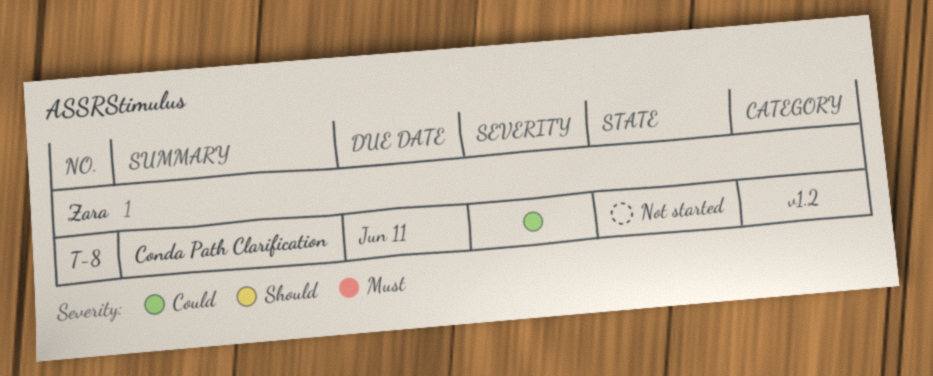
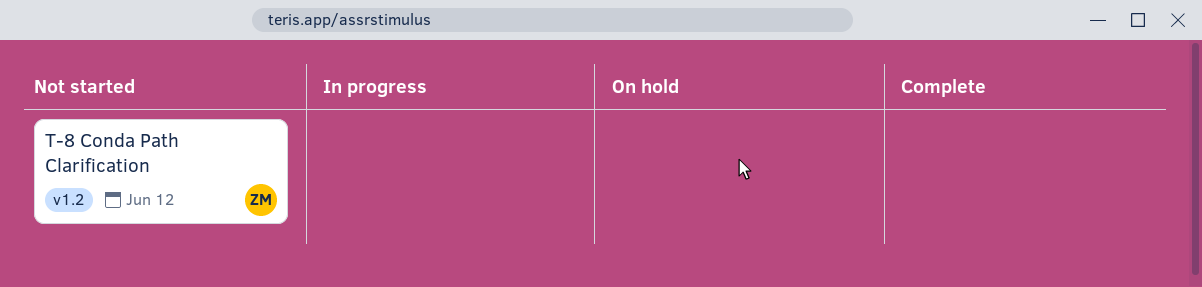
T-8, due: Jun 11 -> Jun 12

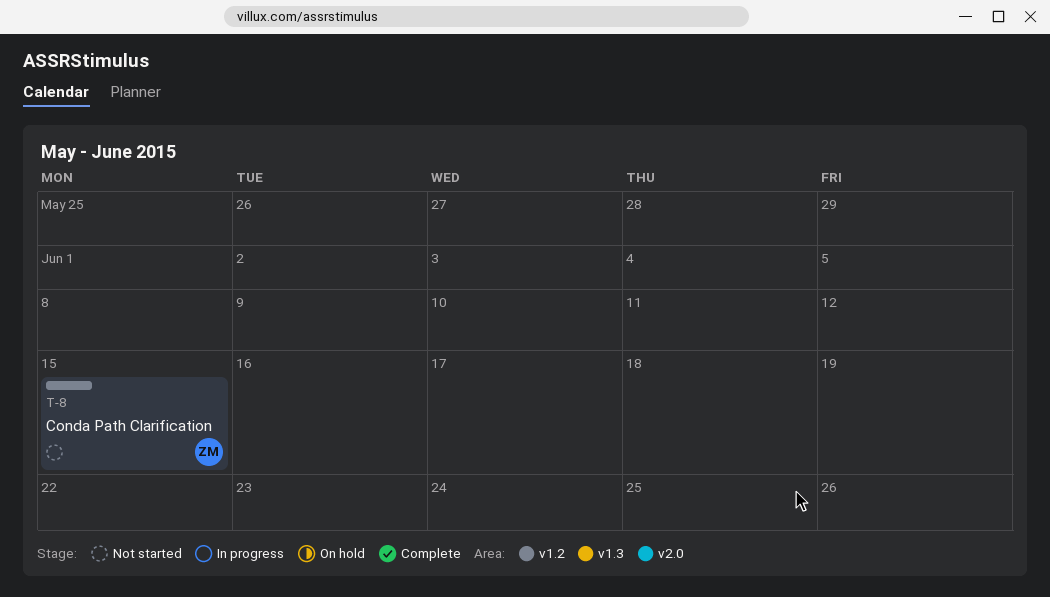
T-8, due: Jun 12 -> Jun 15

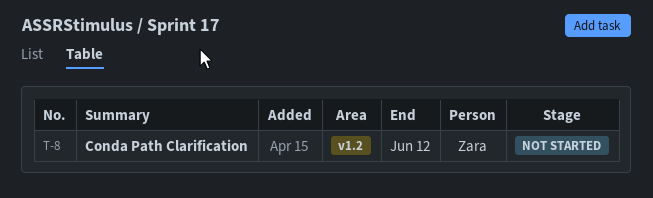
T-8, due: Jun 15 -> Jun 12

